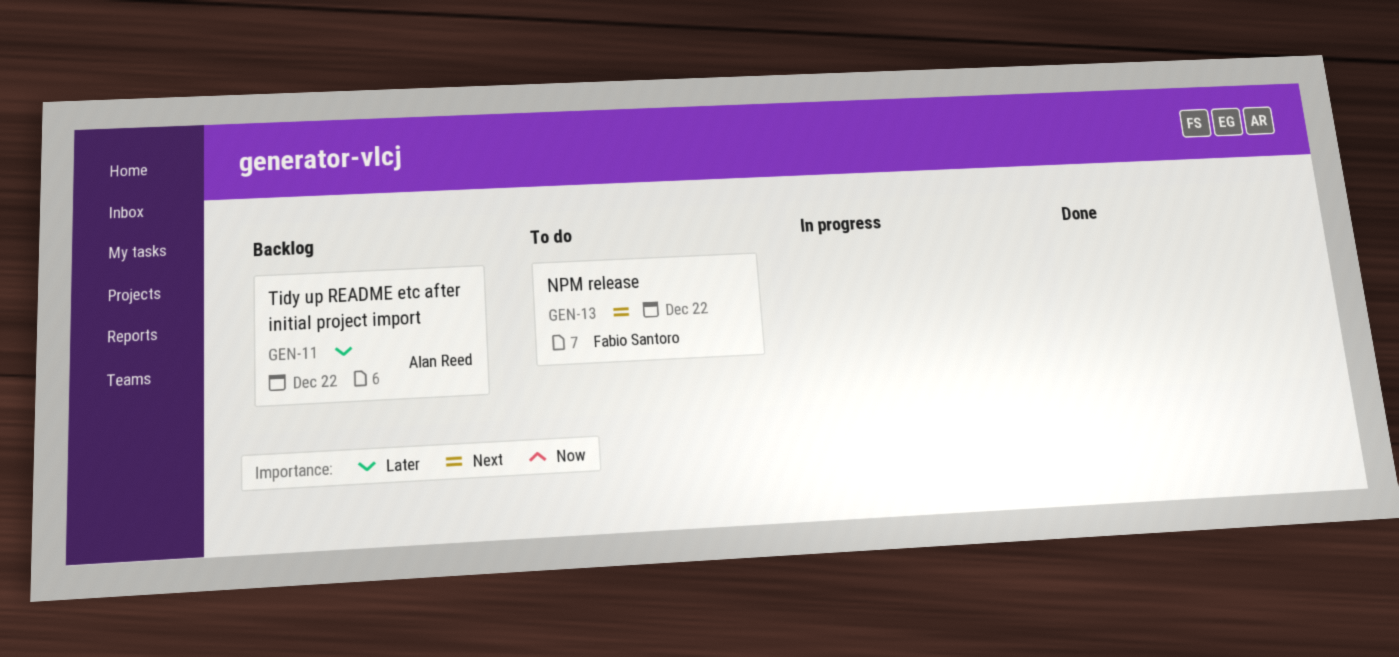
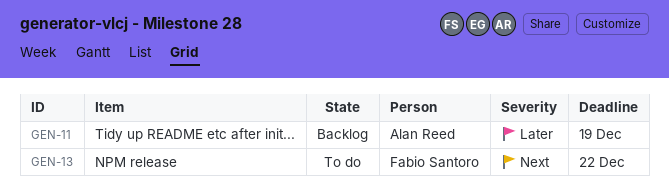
GEN-11, due: Dec 22 -> Dec 19

